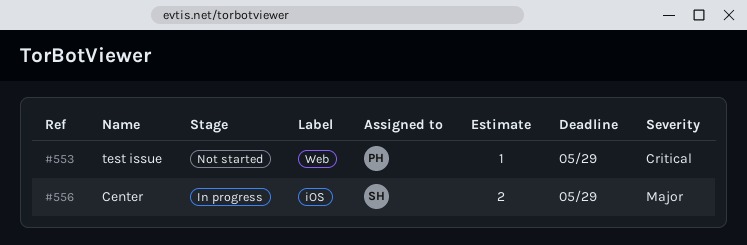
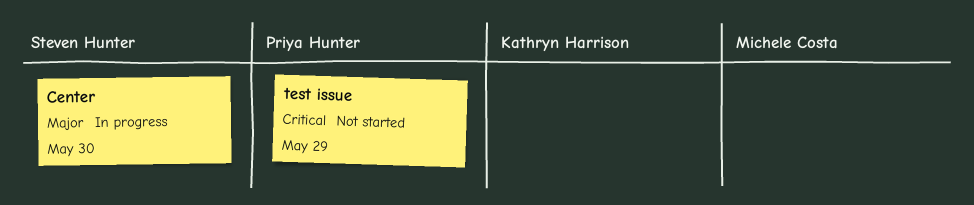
Center, due: May 29 -> May 30

